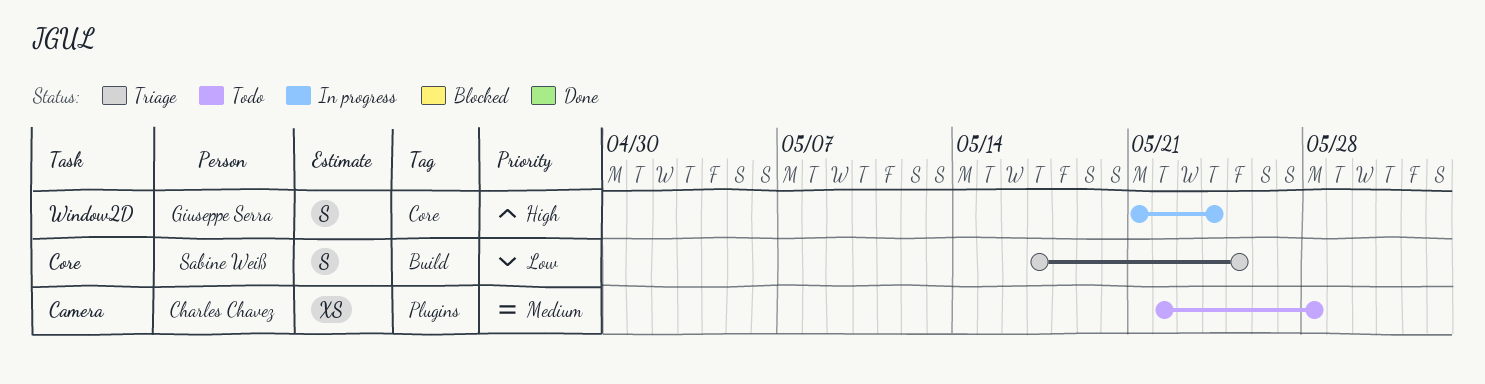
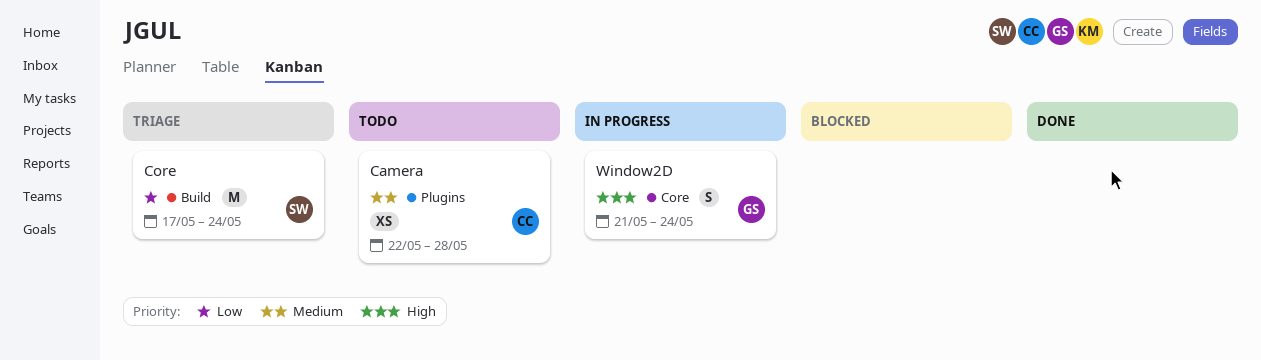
Core, estimate: S -> M
Core, due: May 25 -> May 24

